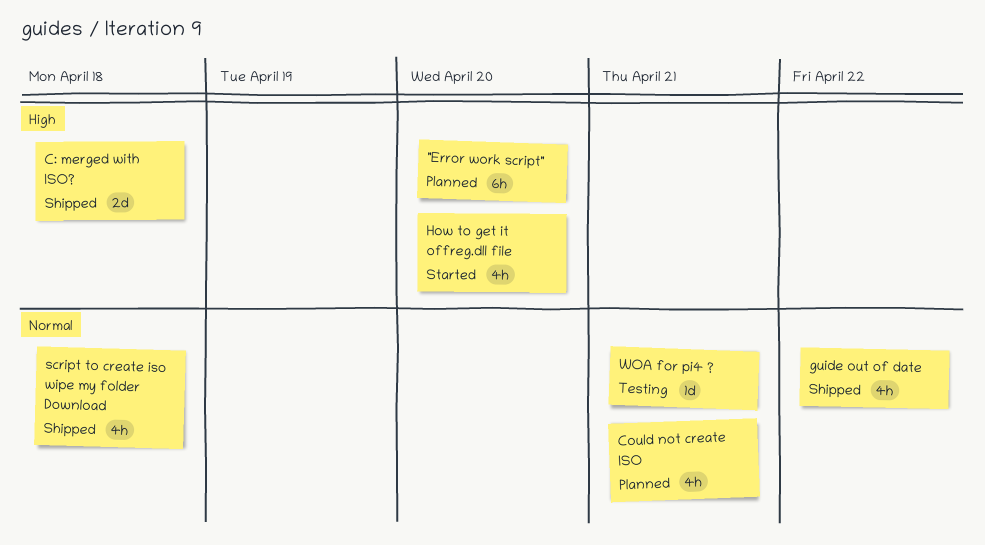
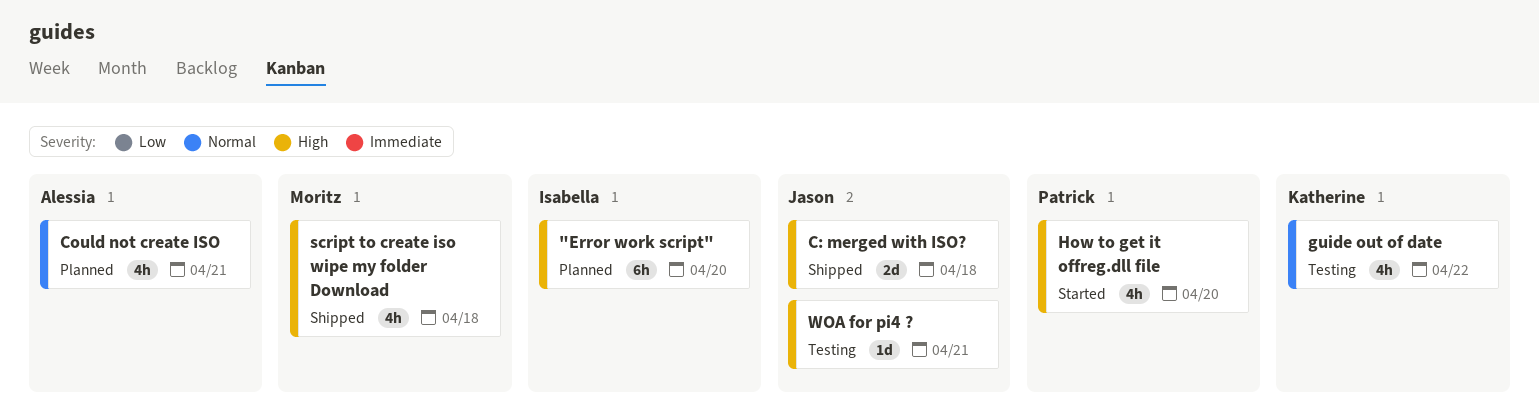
guide out of date, status: Shipped -> Testing
script to create iso wipe my folder Download, priority: Normal -> High
WOA for pi4 ?, priority: Normal -> High

